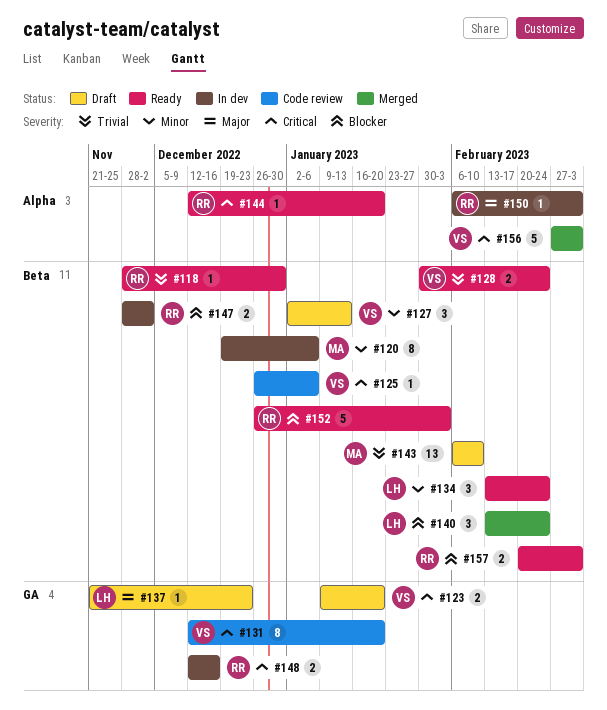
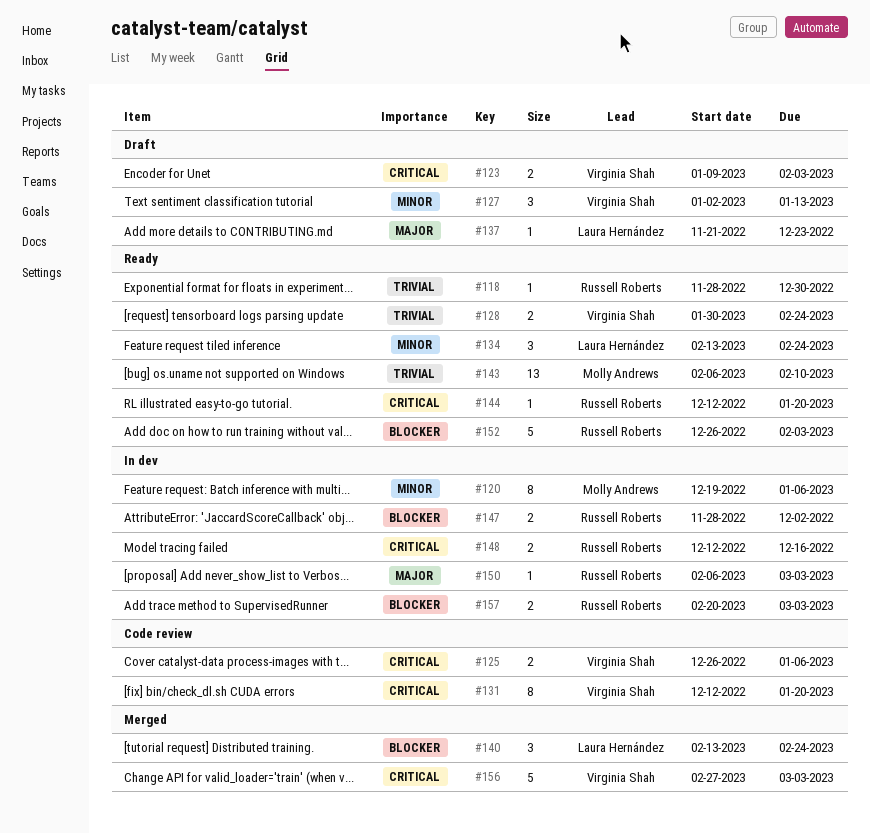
#123, due: Jan 20 -> Feb 3
#125, estimate: 1 -> 2
#143, status: Draft -> Ready
#157, status: Ready -> In dev

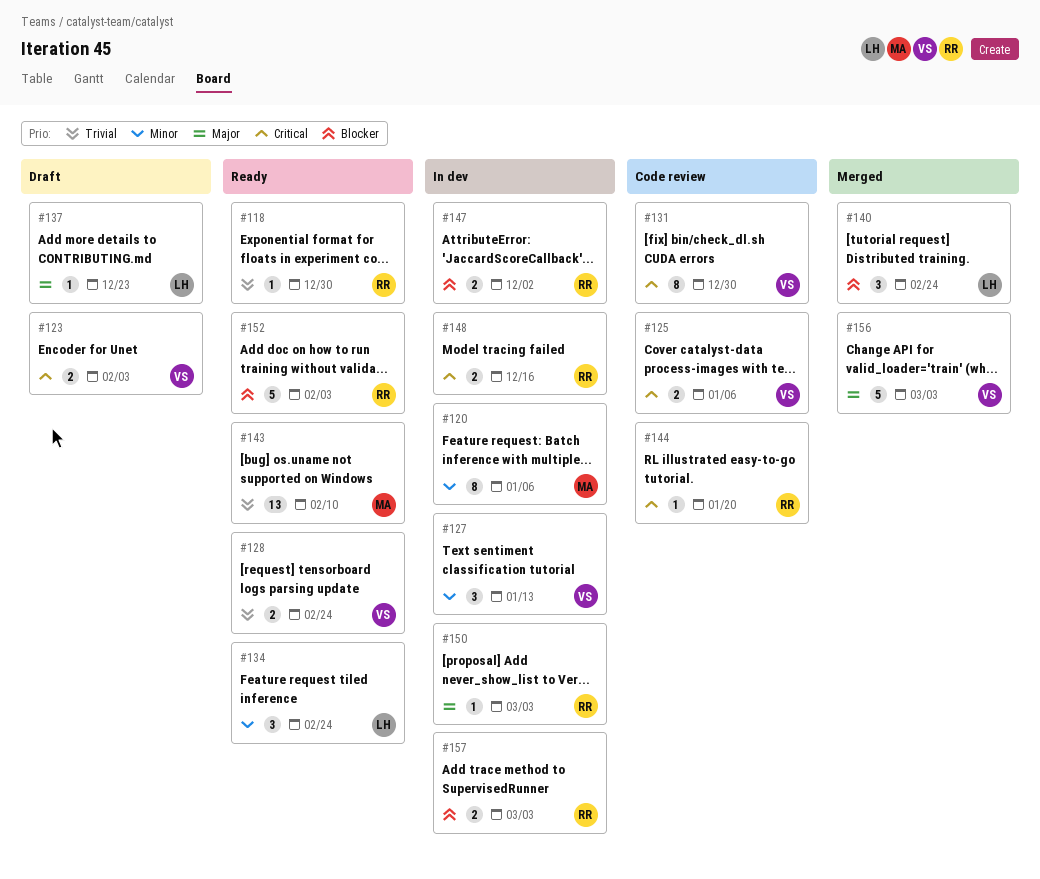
#127, status: Draft -> In dev
#131, due: Jan 20 -> Dec 30
#144, status: Ready -> Code review
#156, priority: Critical -> Major

